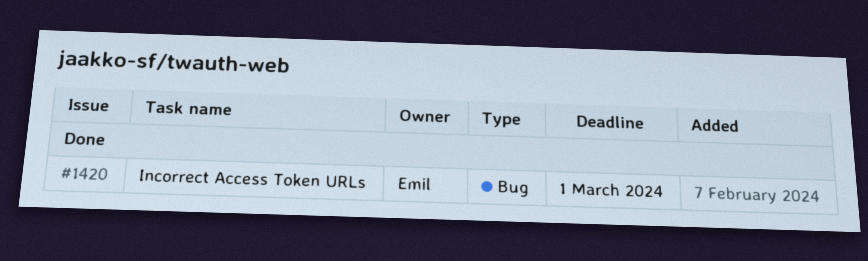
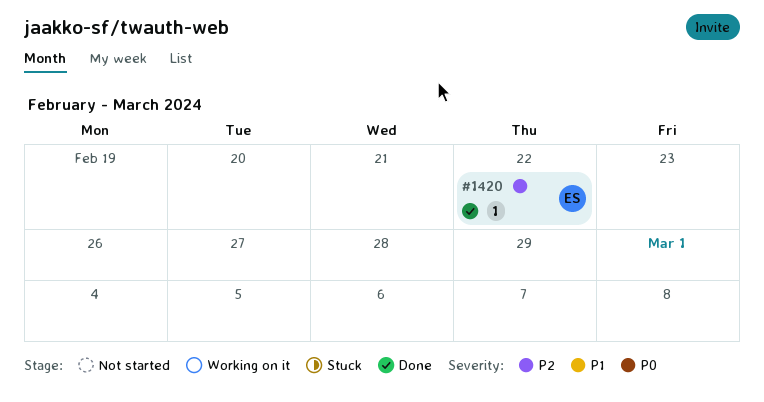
#1420, due: Mar 1 -> Feb 22

